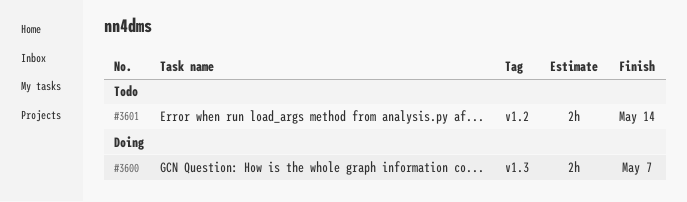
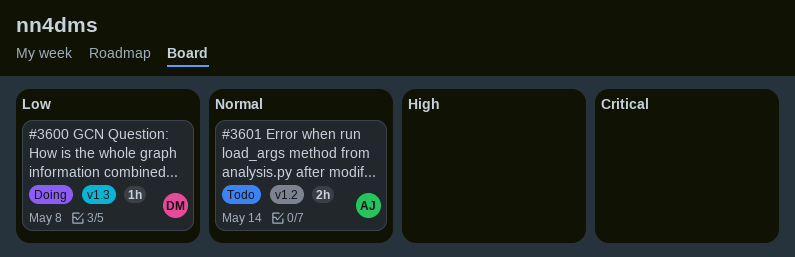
#3600, estimate: 2h -> 1h
#3600, due: May 7 -> May 8

